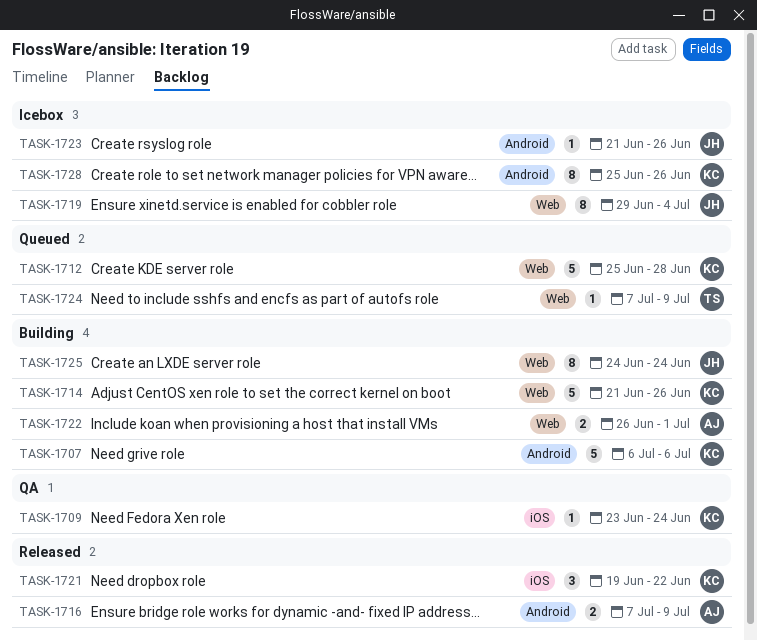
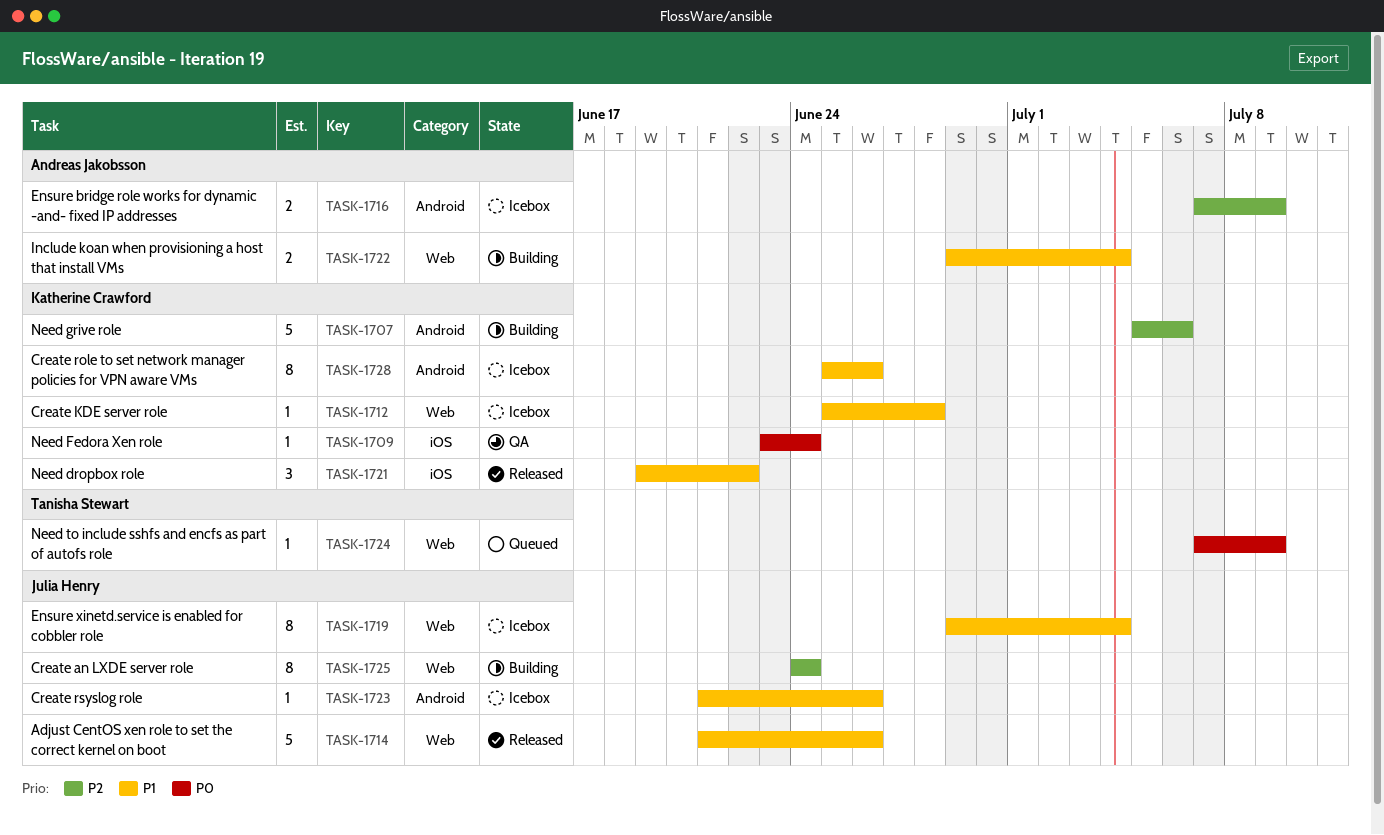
TASK-1707, start: Jul 6 -> Jul 5
TASK-1712, status: Queued -> Icebox
TASK-1712, estimate: 5 -> 1
TASK-1714, status: Building -> Released
TASK-1714, owner: Katherine Crawford -> Julia Henry
TASK-1716, status: Released -> Icebox
TASK-1722, start: Jun 26 -> Jun 29
TASK-1722, due: Jul 1 -> Jul 4

